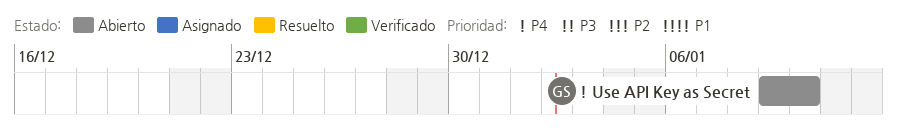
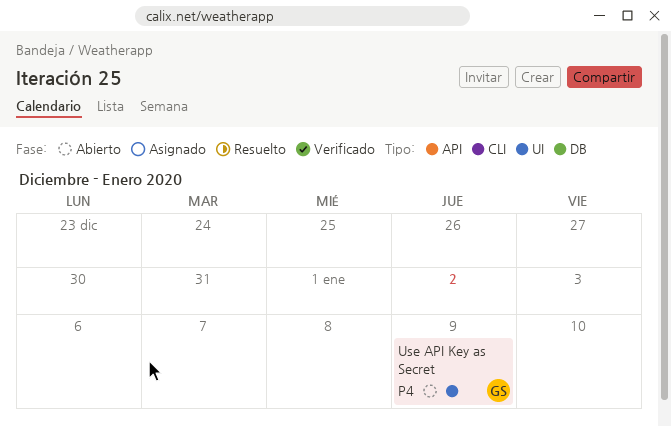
Use API Key as Secret, due: Jan 10 -> Jan 9

